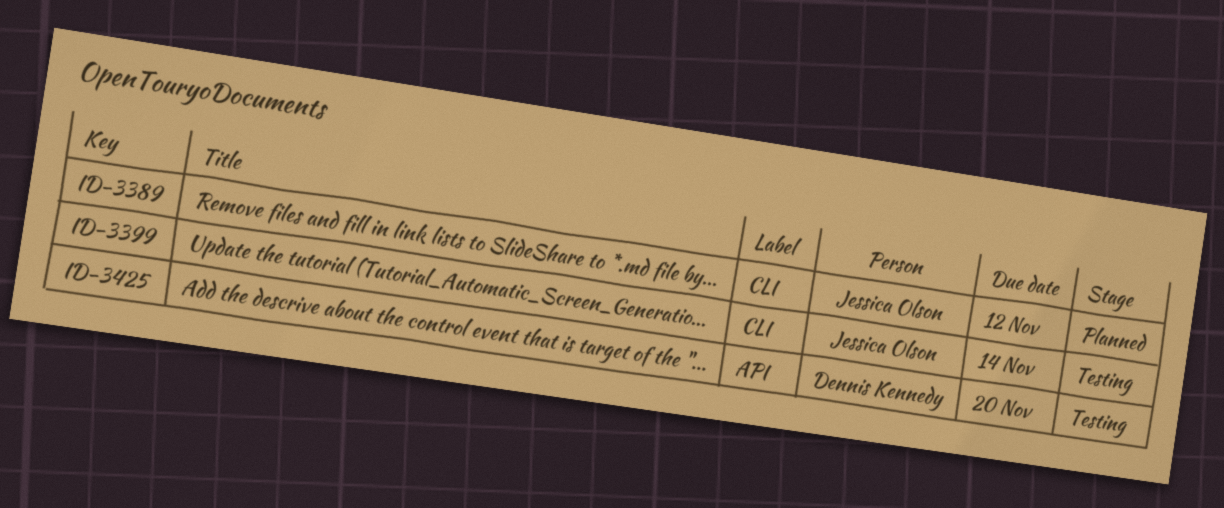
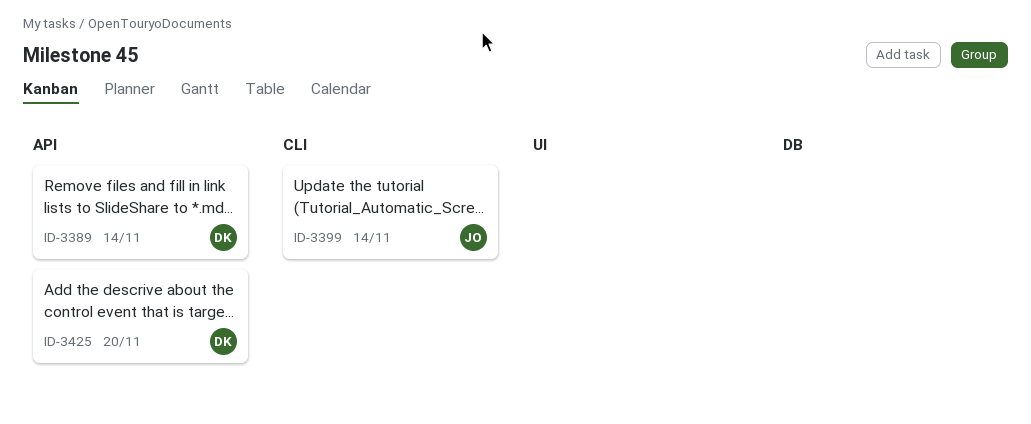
ID-3389, owner: Jessica Olson -> Dennis Kennedy
ID-3389, label: CLI -> API
ID-3389, due: Nov 12 -> Nov 14

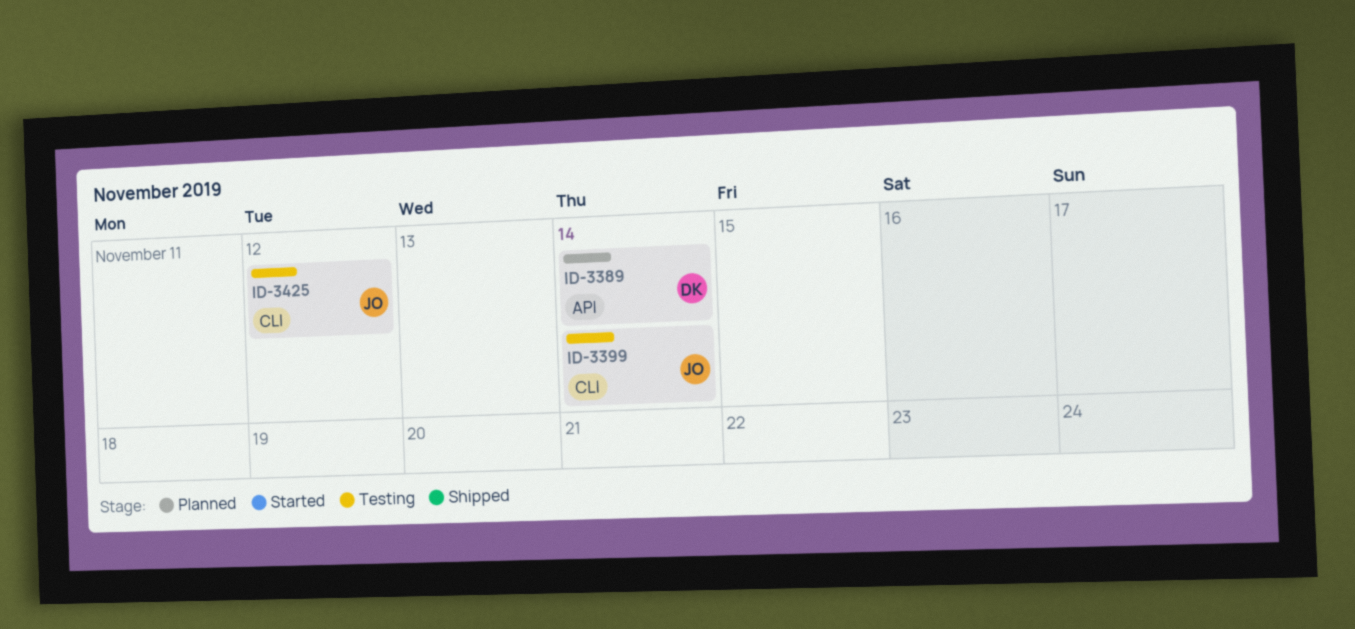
ID-3425, owner: DK -> JO
ID-3425, label: API -> CLI
ID-3425, due: Nov 20 -> Nov 12

